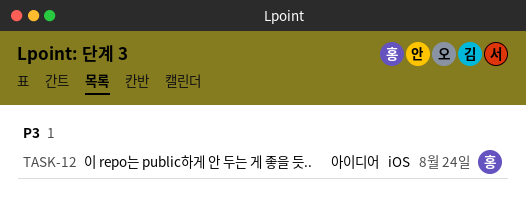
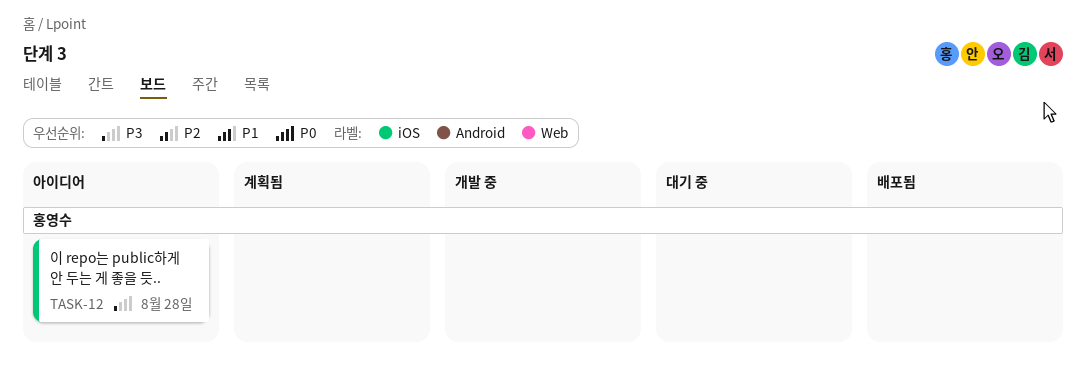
TASK-12, due: Aug 24 -> Aug 28

